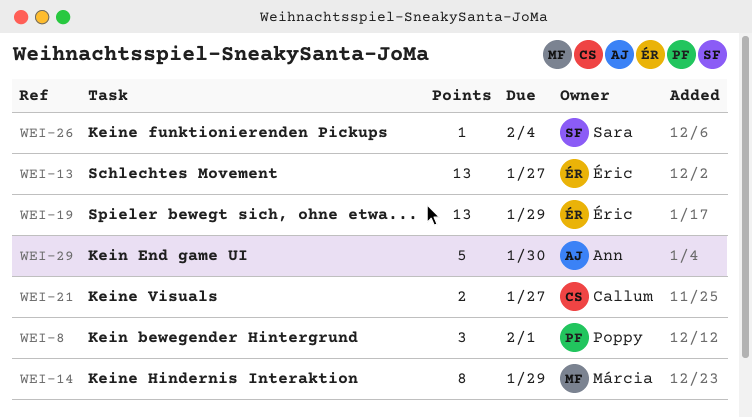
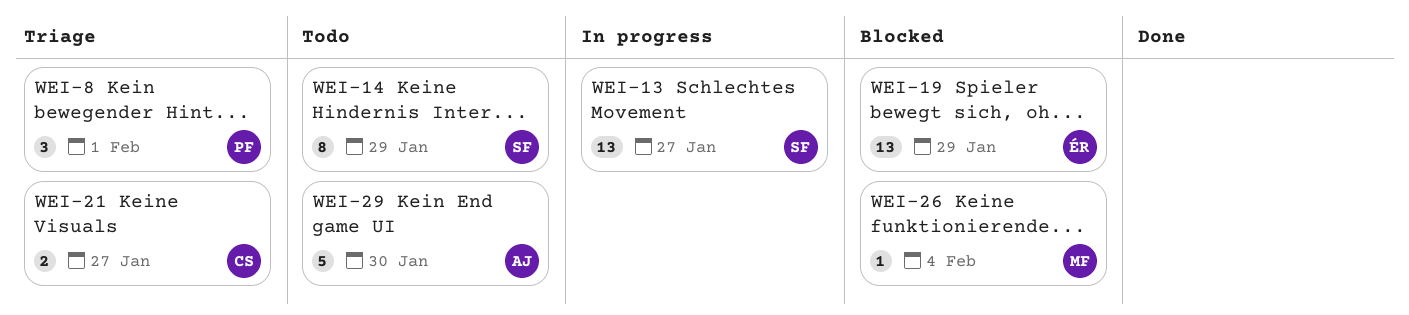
WEI-13, owner: Éric -> Sara
WEI-14, owner: Márcia -> Sara
WEI-26, owner: Sara -> Márcia

